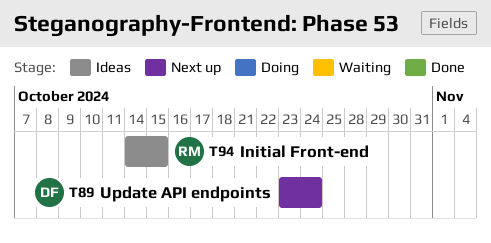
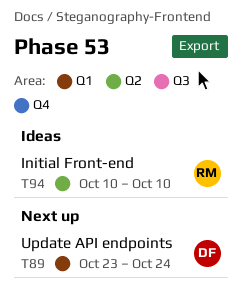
T94, start: Oct 14 -> Oct 10
T94, due: Oct 15 -> Oct 10

